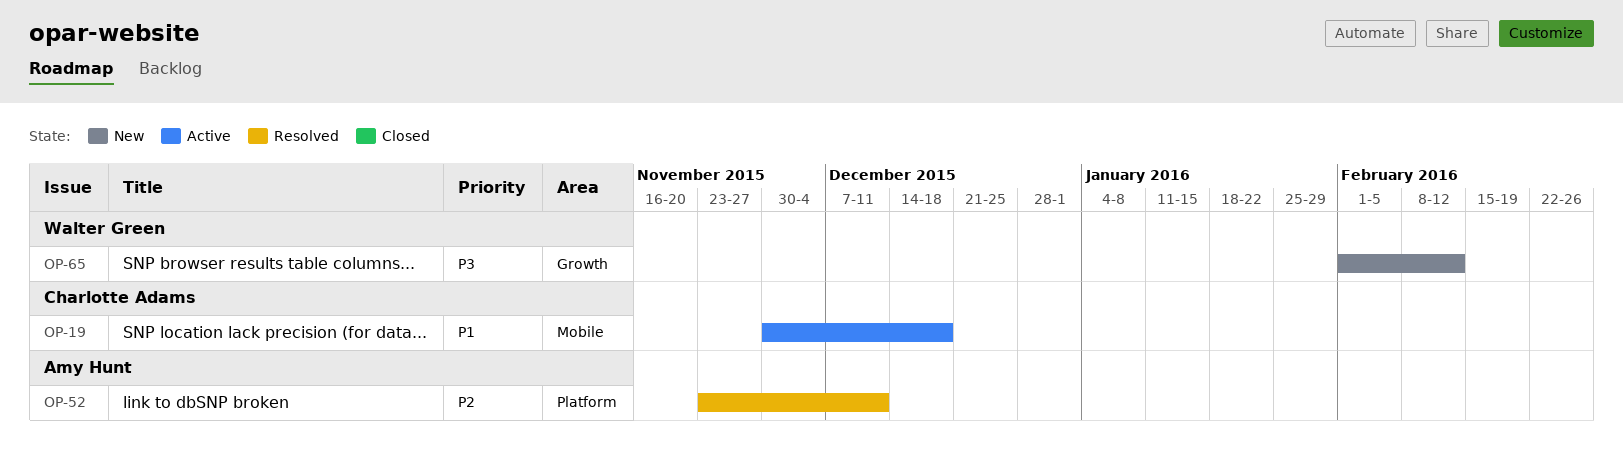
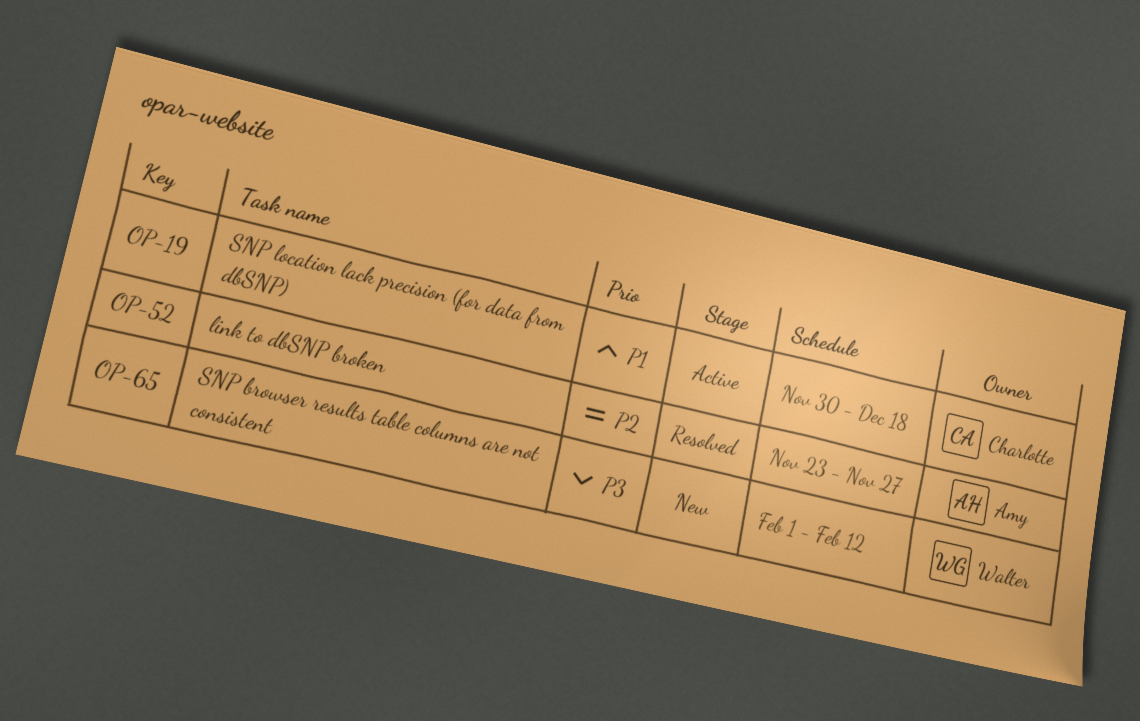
OP-52, due: Dec 11 -> Nov 27

